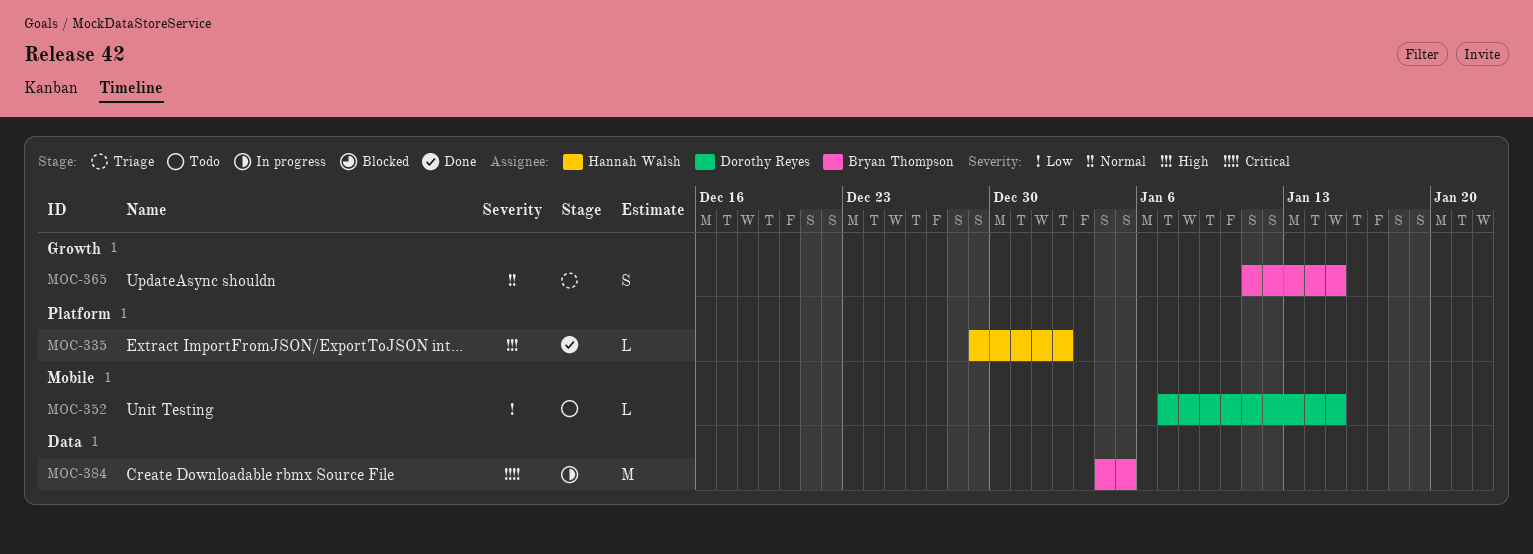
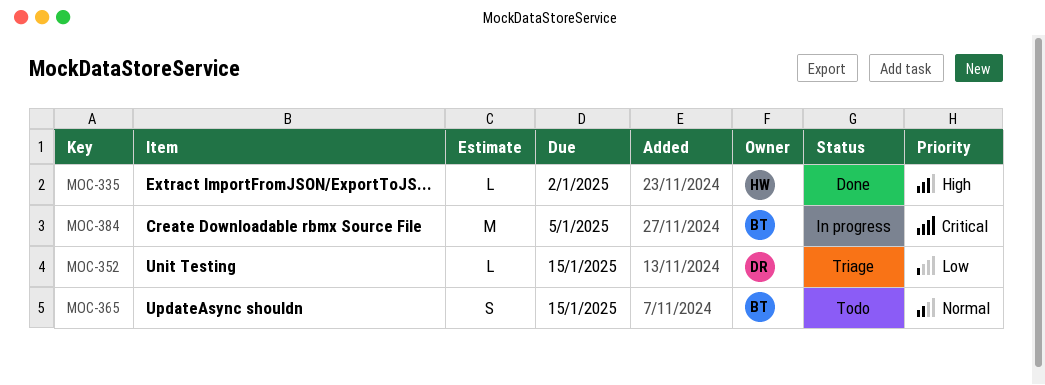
MOC-352, status: Todo -> Triage
MOC-365, status: Triage -> Todo

